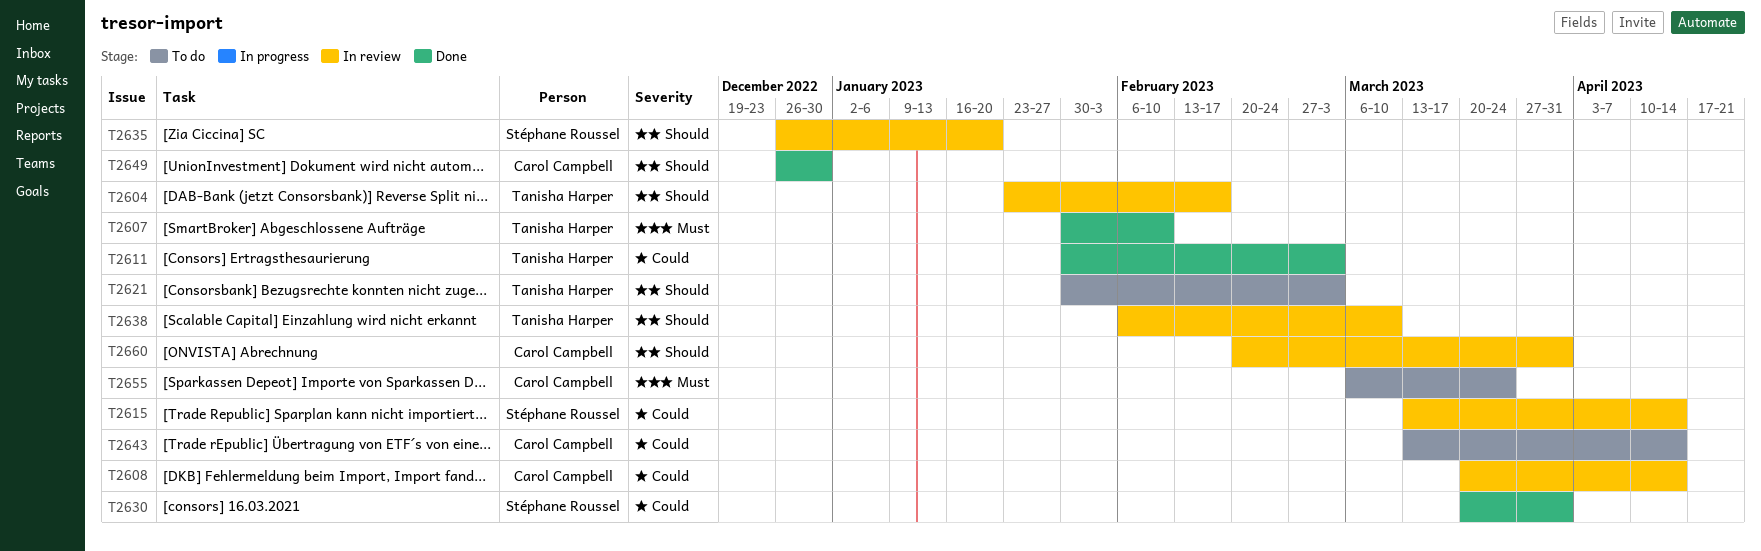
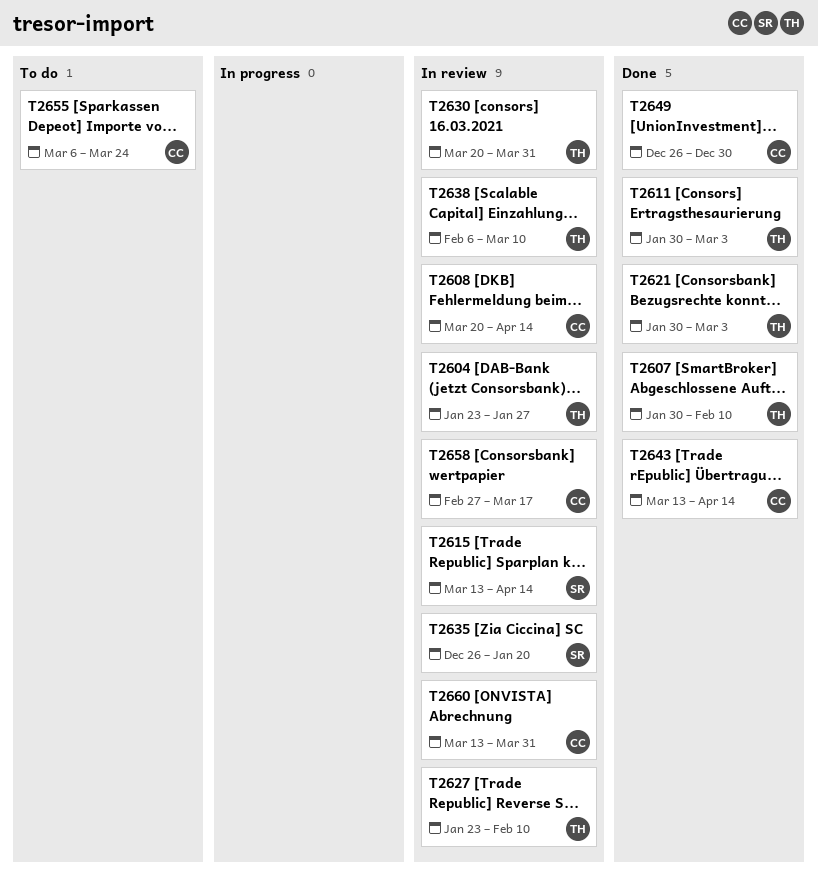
T2604, due: Feb 17 -> Jan 27
T2621, status: To do -> Done
T2627: none -> present
T2630, status: Done -> In review
T2630, owner: Stéphane Roussel -> Tanisha Harper
T2643, status: To do -> Done
T2658: none -> present
T2660, start: Feb 20 -> Mar 13

